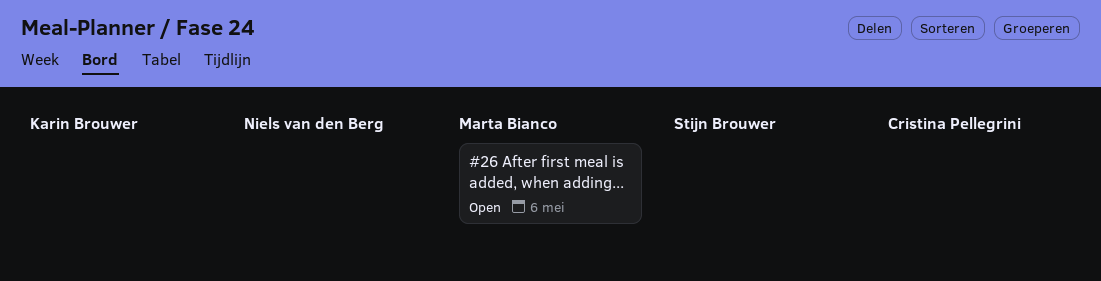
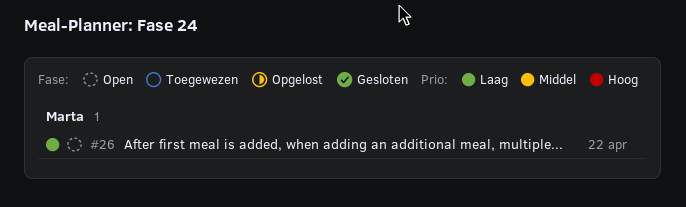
#26, due: May 6 -> Apr 22

